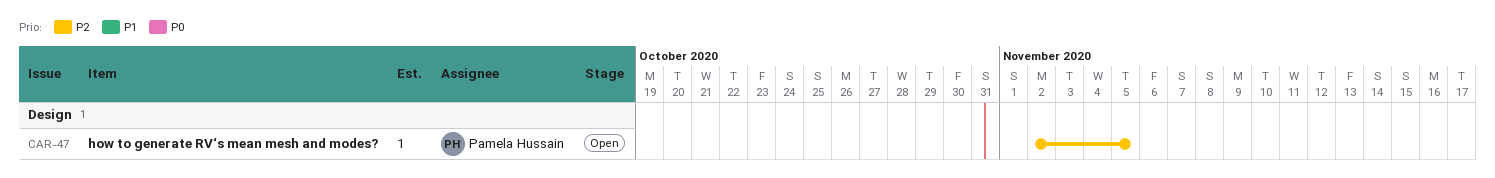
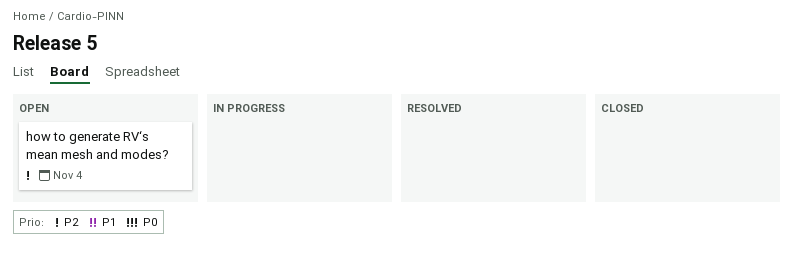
how to generate RV‘s mean mesh and modes?, due: Nov 5 -> Nov 4

